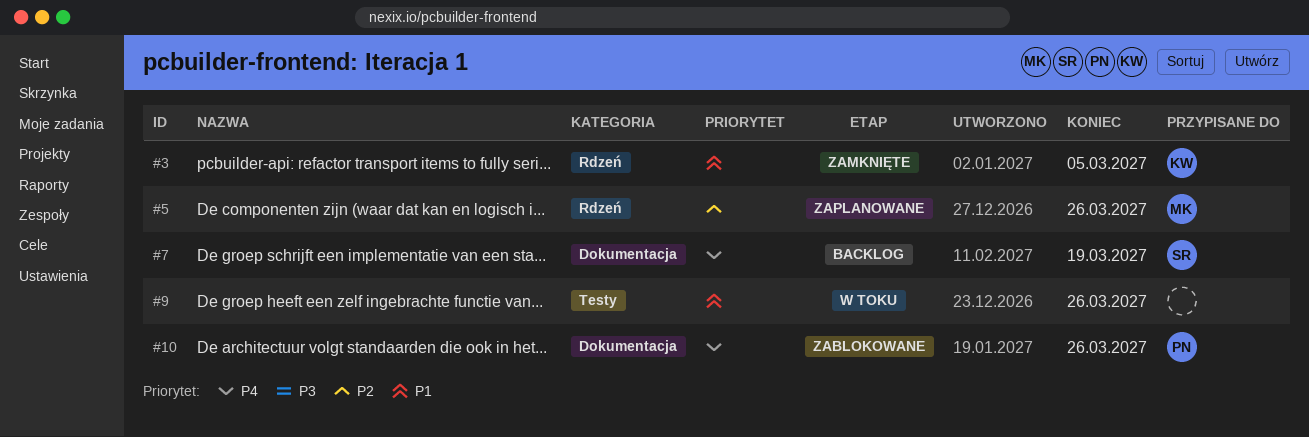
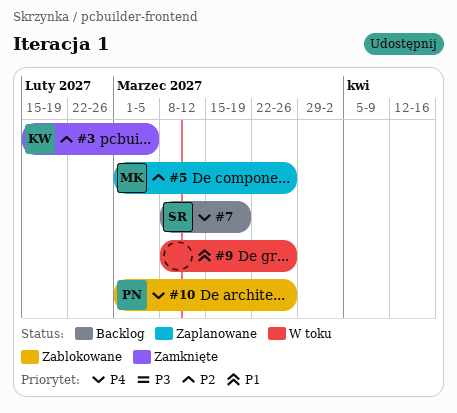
#3, priority: P1 -> P2

